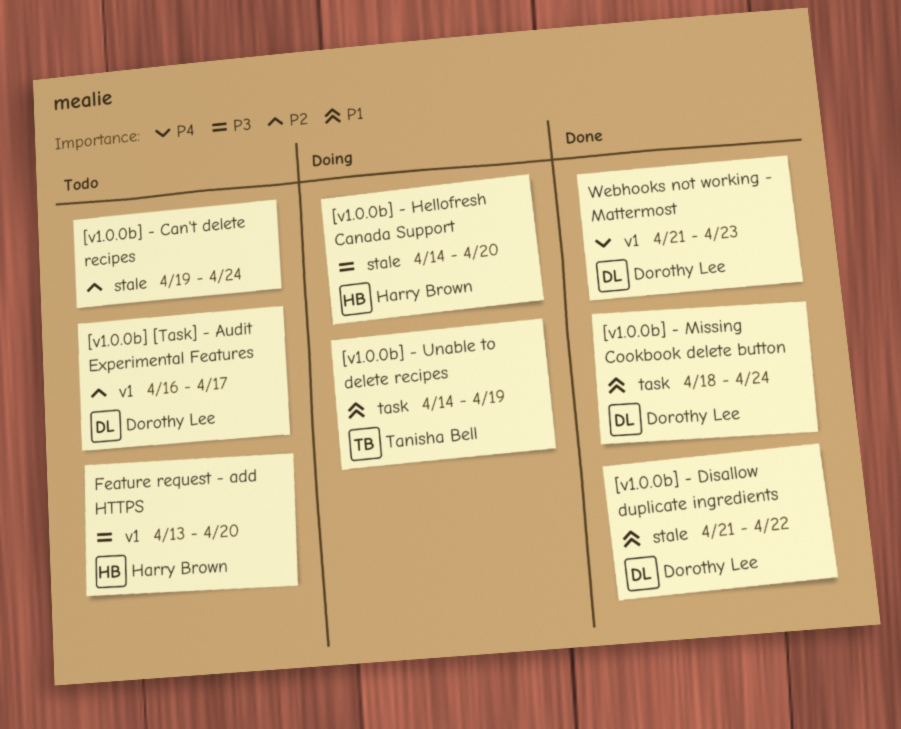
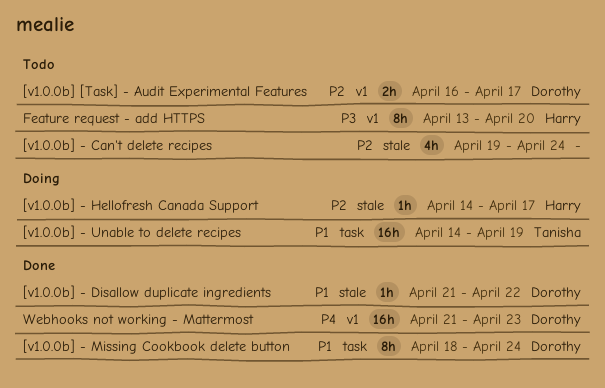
[v1.0.0b] - Hellofresh Canada Support, priority: P3 -> P2
[v1.0.0b] - Hellofresh Canada Support, due: Apr 20 -> Apr 17

